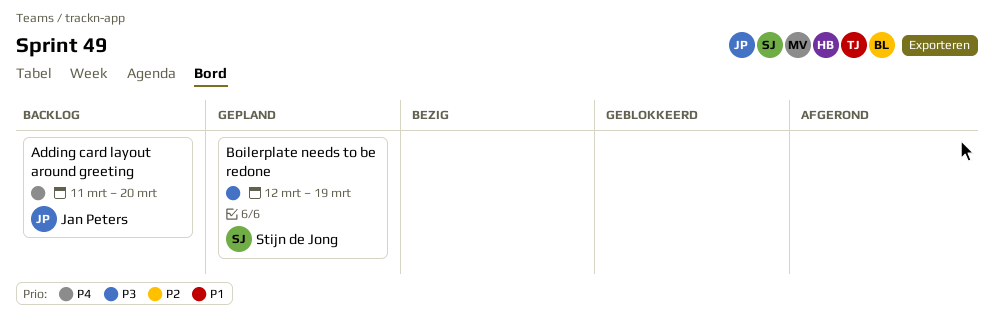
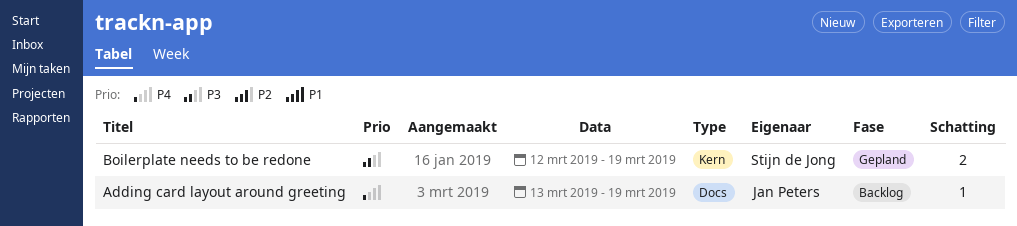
Adding card layout around greeting, start: Mar 11 -> Mar 13
Adding card layout around greeting, due: Mar 20 -> Mar 19

